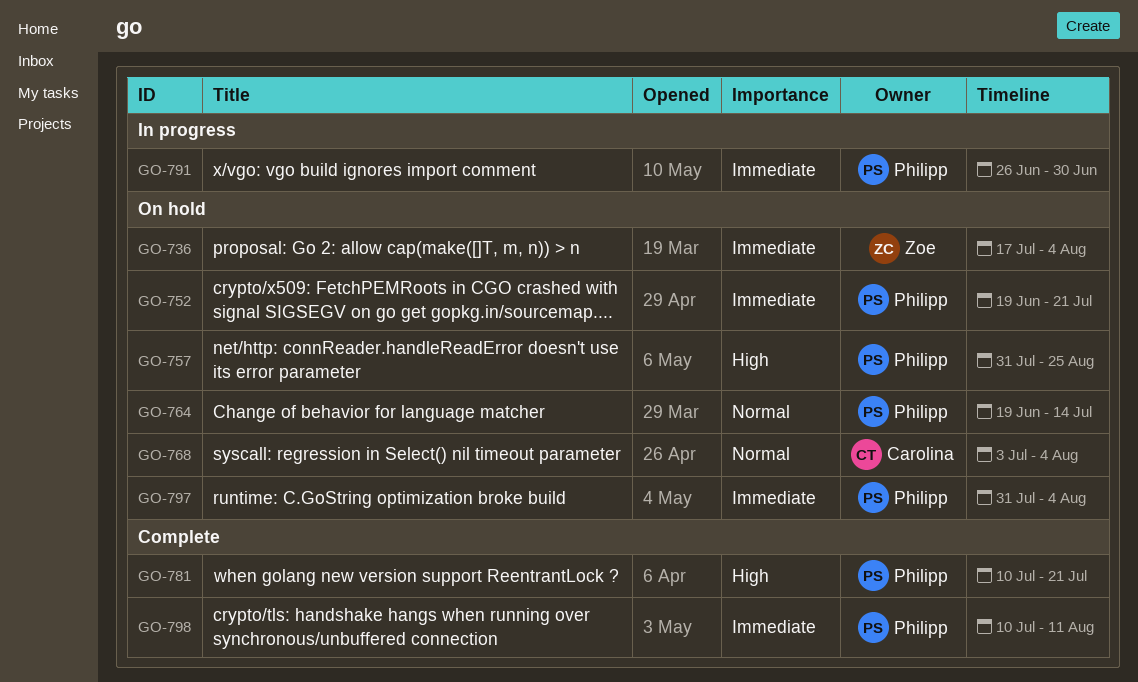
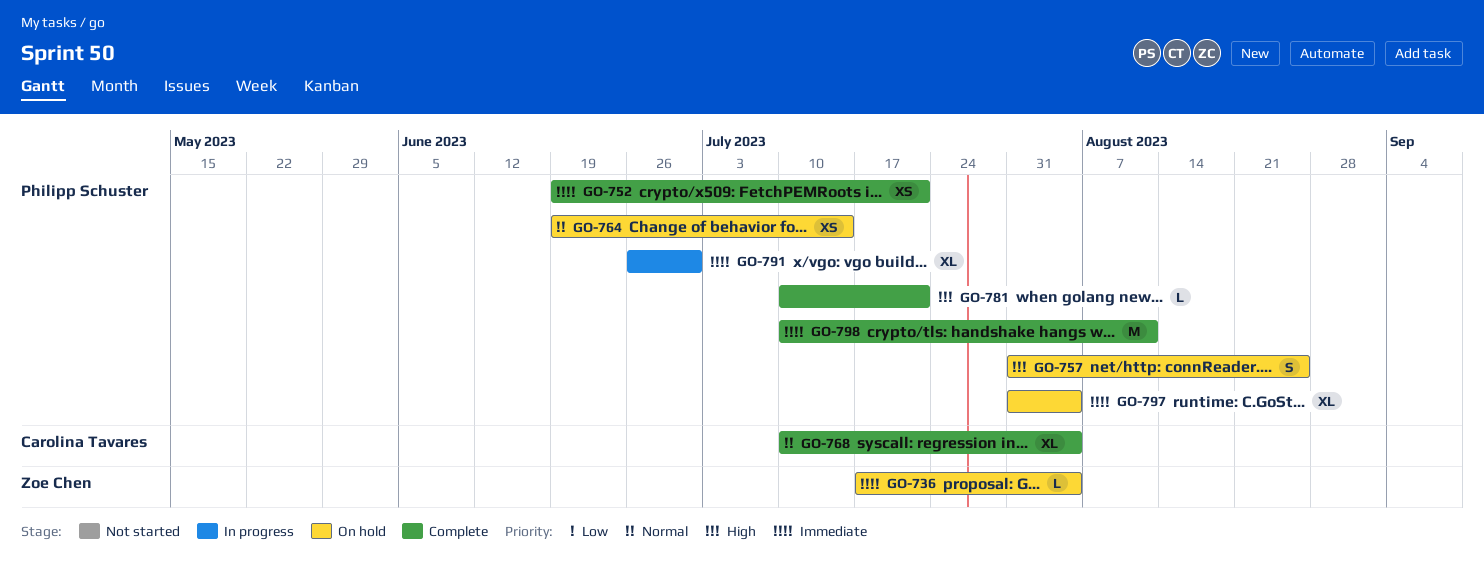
GO-752, status: On hold -> Complete
GO-768, status: On hold -> Complete
GO-768, start: Jul 3 -> Jul 10

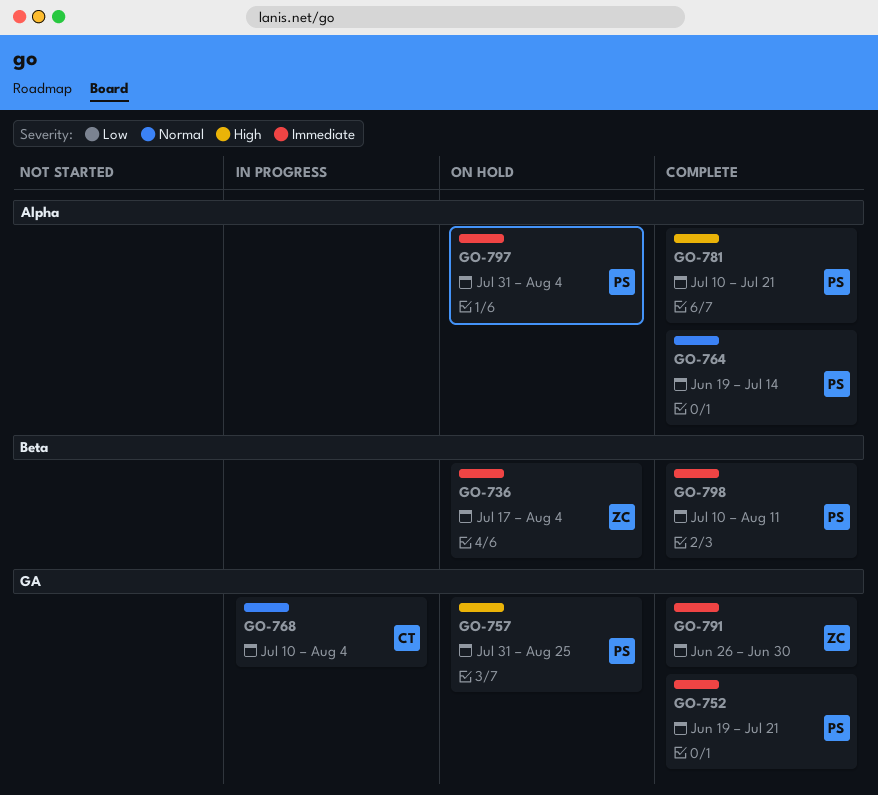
GO-764, status: On hold -> Complete
GO-768, status: Complete -> In progress
GO-791, status: In progress -> Complete
GO-791, owner: Philipp Schuster -> Zoe Chen

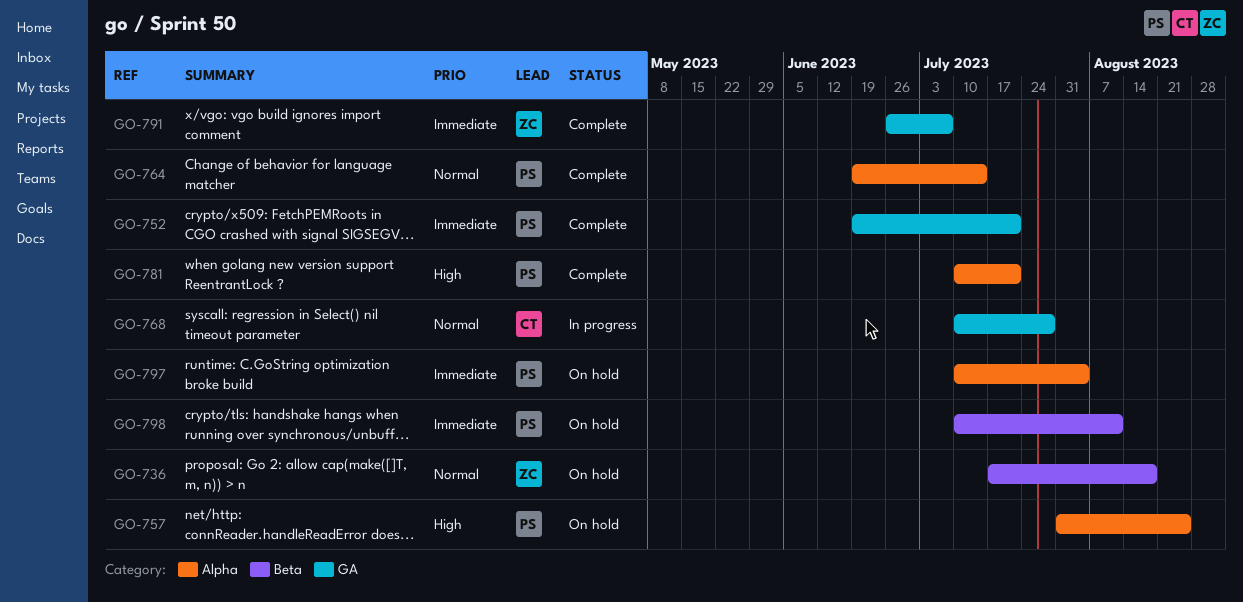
GO-736, priority: Immediate -> Normal
GO-736, due: Aug 4 -> Aug 18
GO-757, label: GA -> Alpha
GO-768, due: Aug 4 -> Jul 28
GO-791, due: Jun 30 -> Jul 7
GO-797, start: Jul 31 -> Jul 10
GO-798, status: Complete -> On hold

